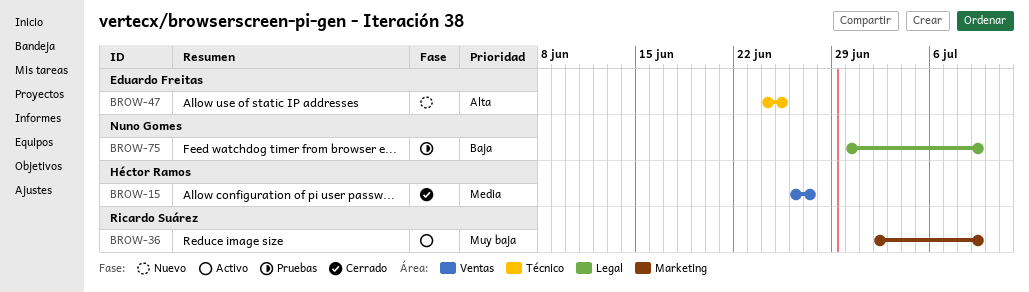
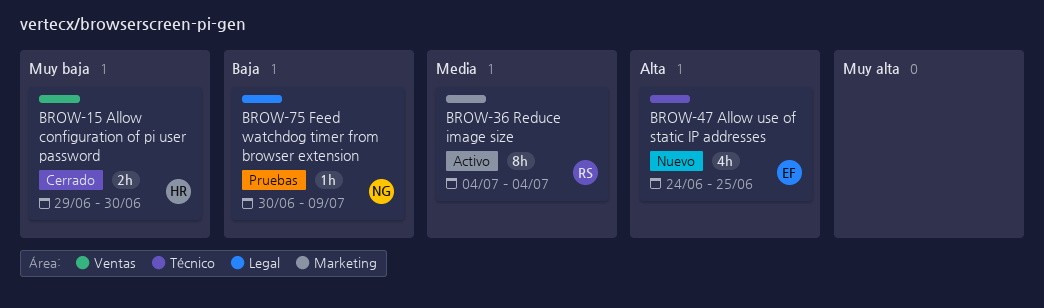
BROW-15, priority: Media -> Muy baja
BROW-15, start: Jun 26 -> Jun 29
BROW-15, due: Jun 27 -> Jun 30
BROW-36, priority: Muy baja -> Media
BROW-36, start: Jul 2 -> Jul 4
BROW-36, due: Jul 9 -> Jul 4

